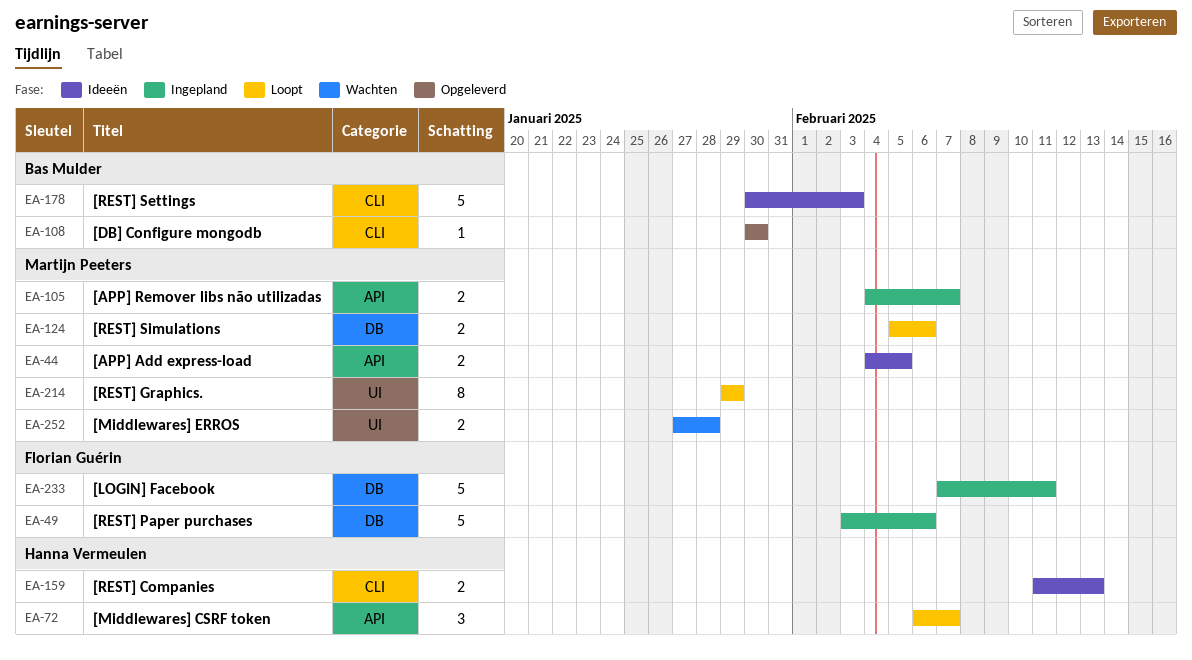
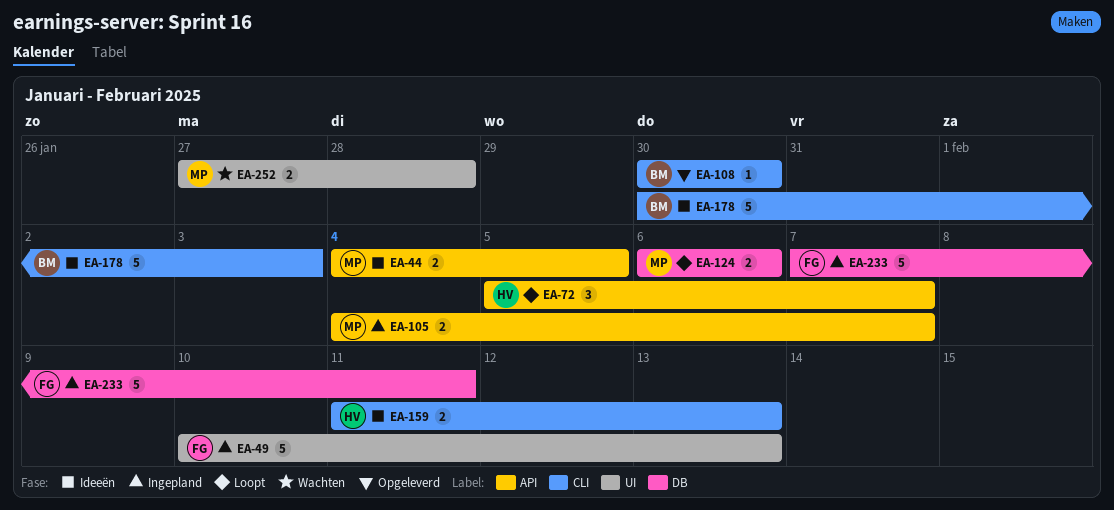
EA-49, label: DB -> UI
EA-49, start: Feb 3 -> Feb 10
EA-49, due: Feb 6 -> Feb 13
EA-72, start: Feb 6 -> Feb 5
EA-124, start: Feb 5 -> Feb 6
EA-214: present -> none

